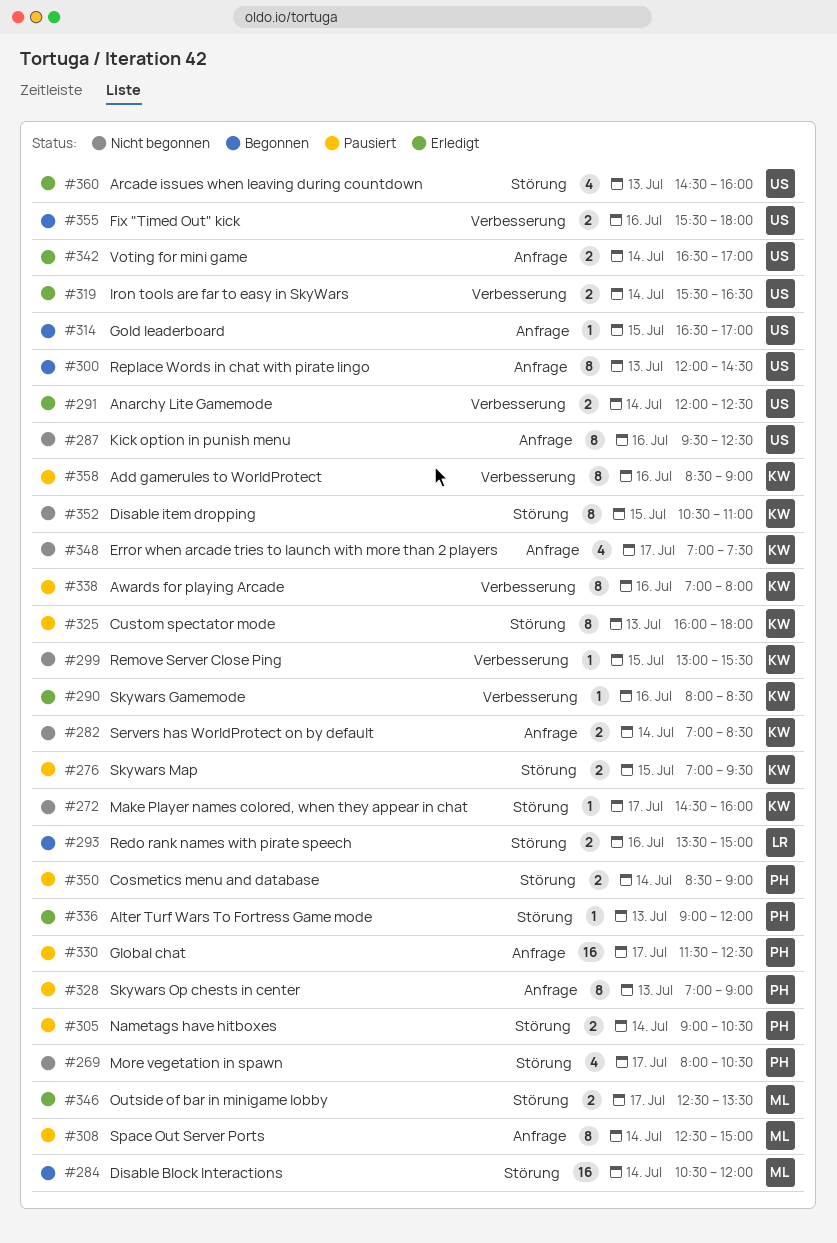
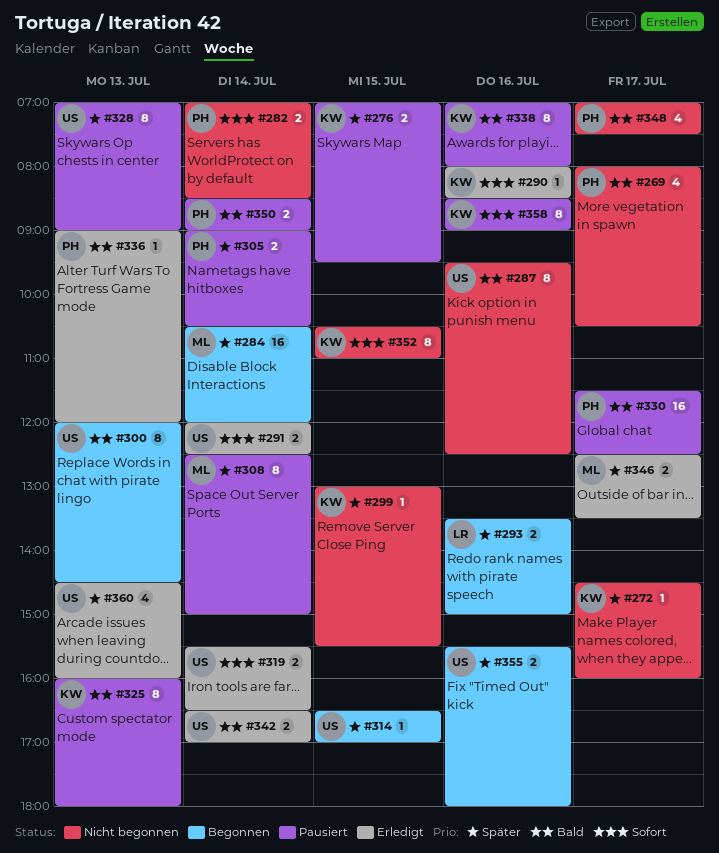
#282, owner: KW -> PH
#328, owner: PH -> US
#348, owner: KW -> PH

